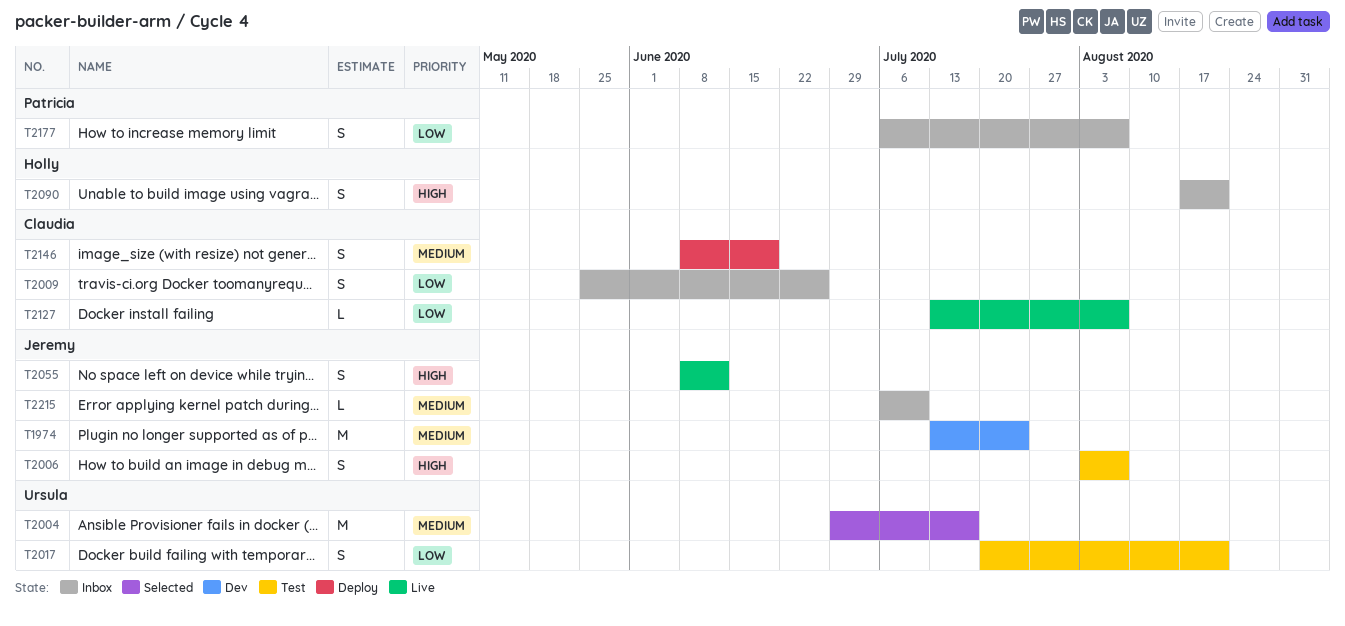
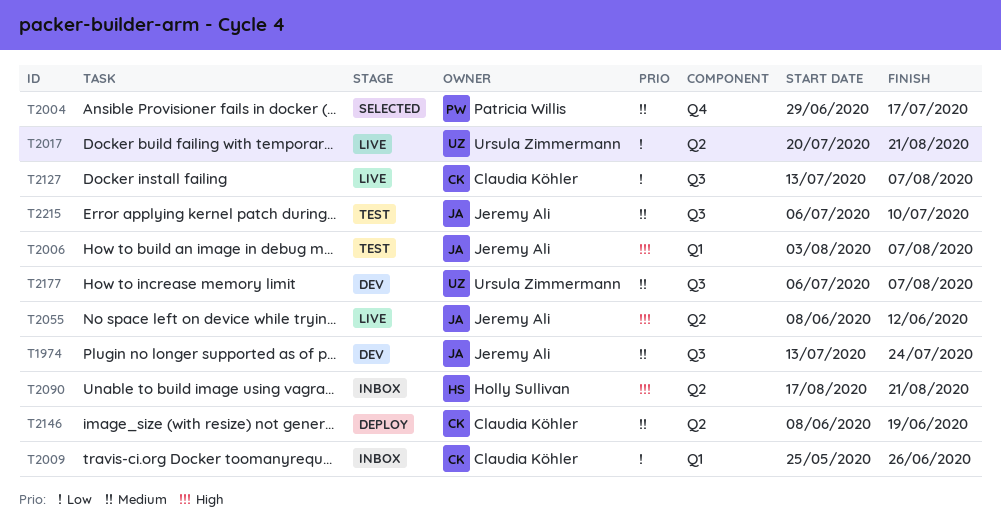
T2004, owner: Ursula Zimmermann -> Patricia Willis
T2017, status: Test -> Live
T2177, status: Inbox -> Dev
T2177, owner: Patricia Willis -> Ursula Zimmermann
T2177, priority: Low -> Medium
T2215, status: Inbox -> Test

